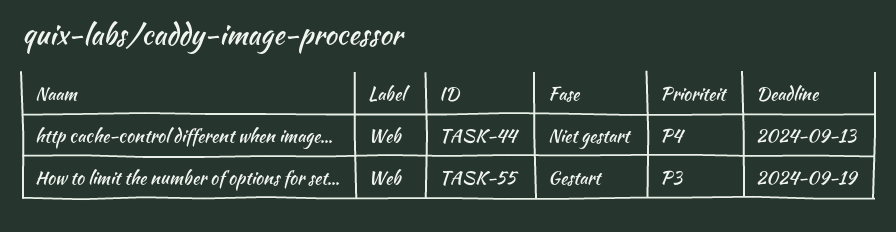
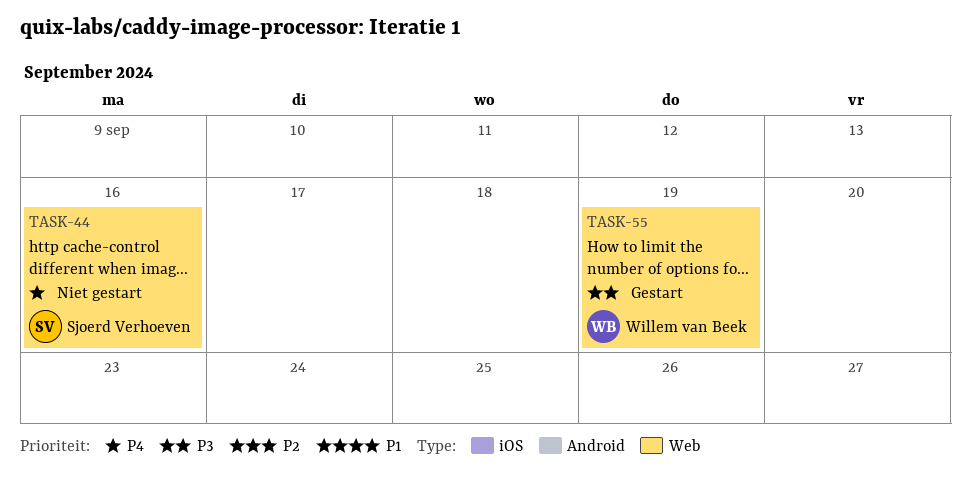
TASK-44, due: Sep 13 -> Sep 16

